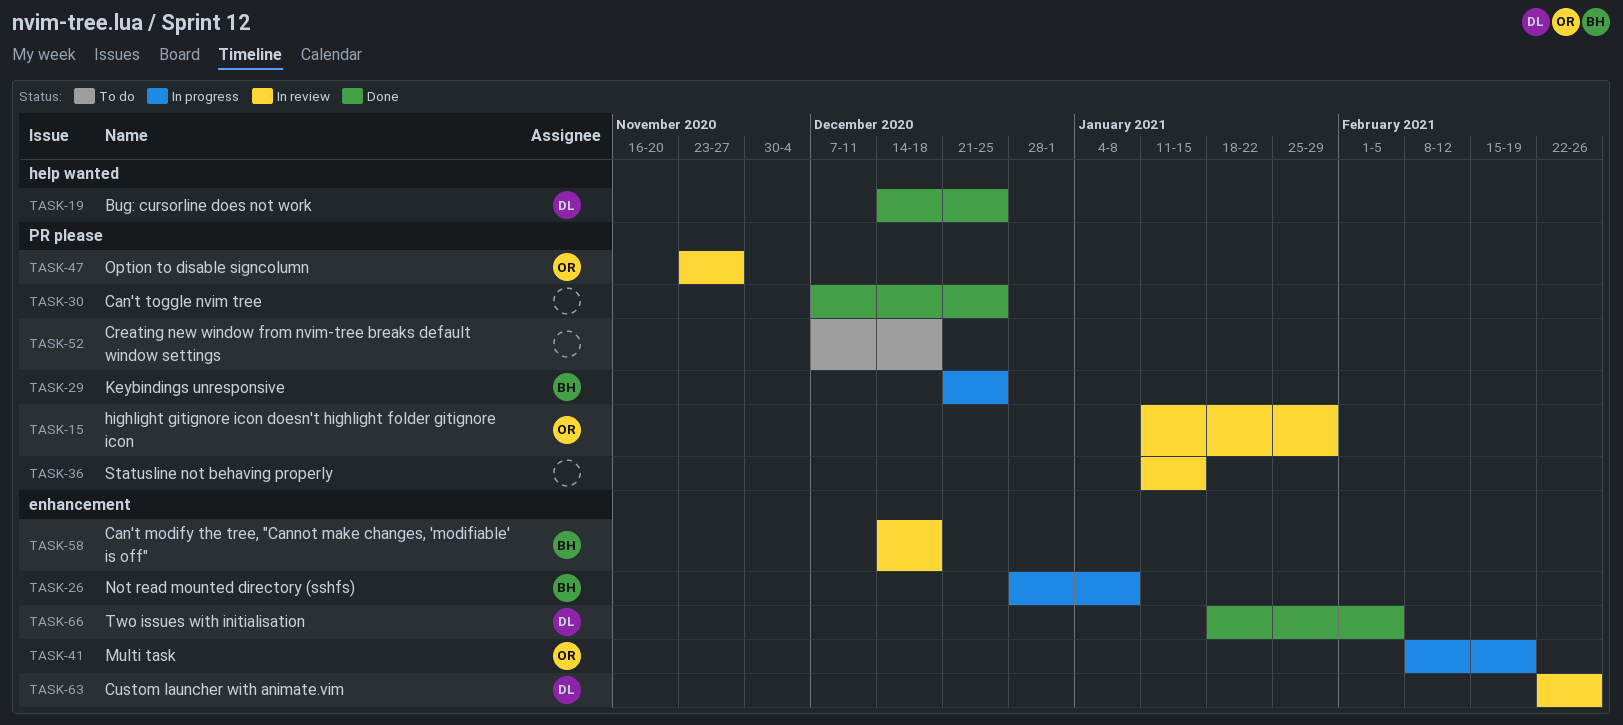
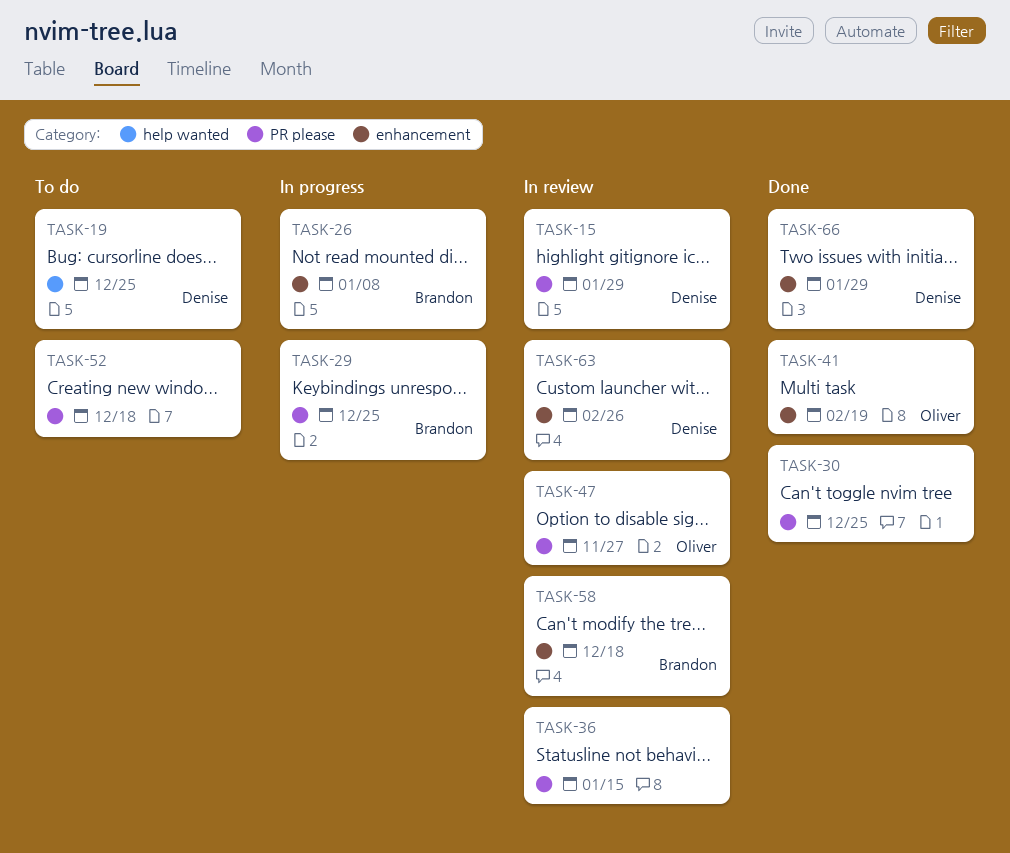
TASK-15, owner: Oliver -> Denise
TASK-19, status: Done -> To do
TASK-41, status: In progress -> Done
TASK-66, due: Feb 5 -> Jan 29

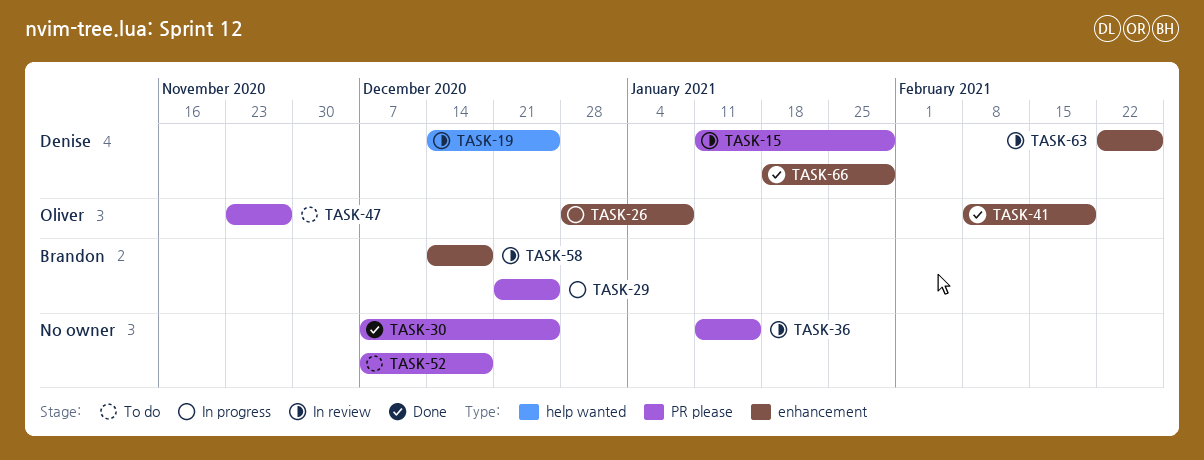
TASK-19, status: To do -> In review
TASK-26, owner: Brandon -> Oliver
TASK-47, status: In review -> To do

